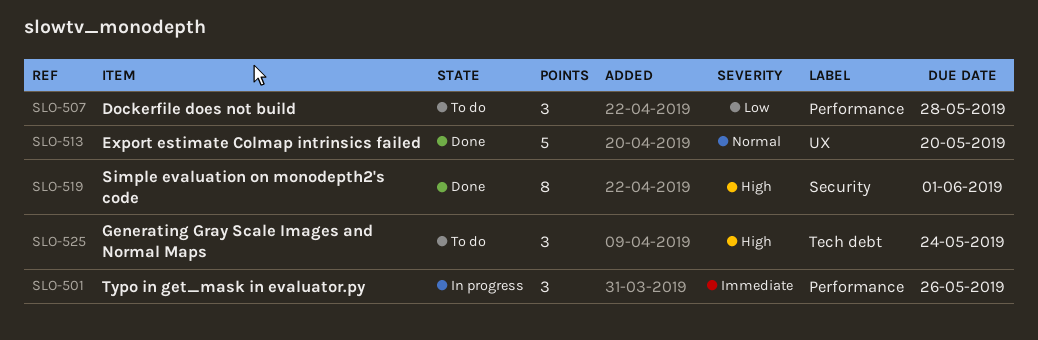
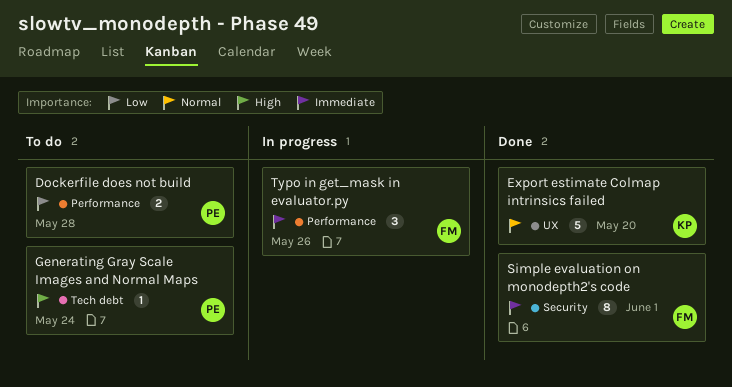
Dockerfile does not build, estimate: 3 -> 2
Generating Gray Scale Images and Normal Maps, estimate: 3 -> 1
Simple evaluation on monodepth2's code, priority: High -> Immediate

